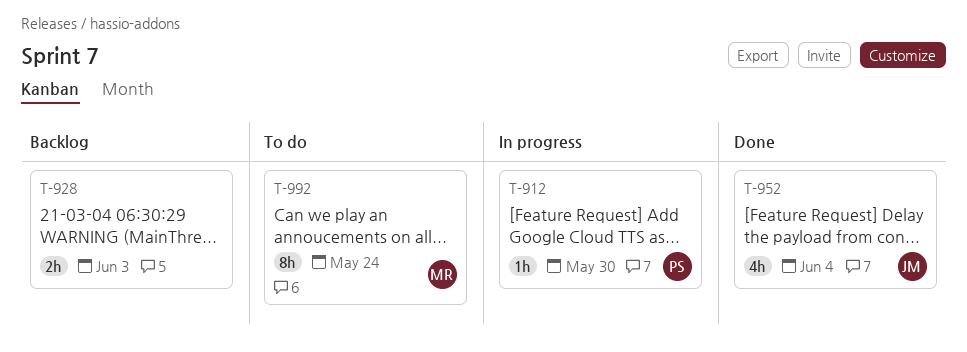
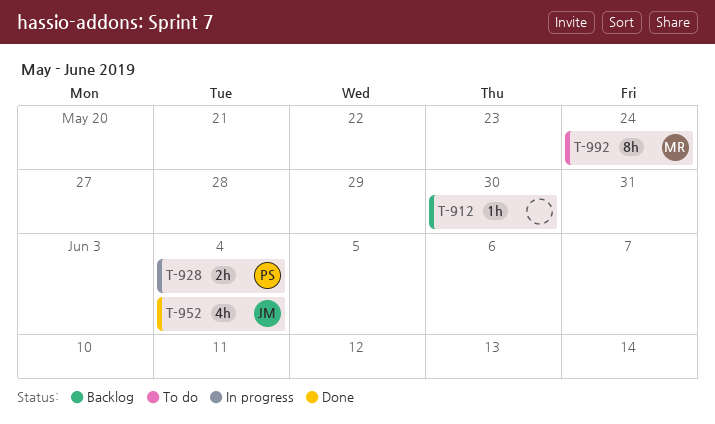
T-912, status: In progress -> Backlog
T-912, owner: PS -> none
T-928, status: Backlog -> In progress
T-928, owner: none -> PS
T-928, due: Jun 3 -> Jun 4

